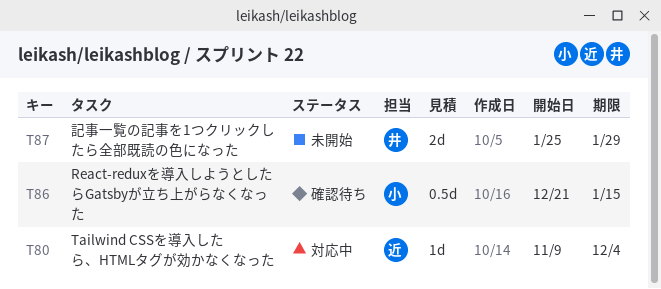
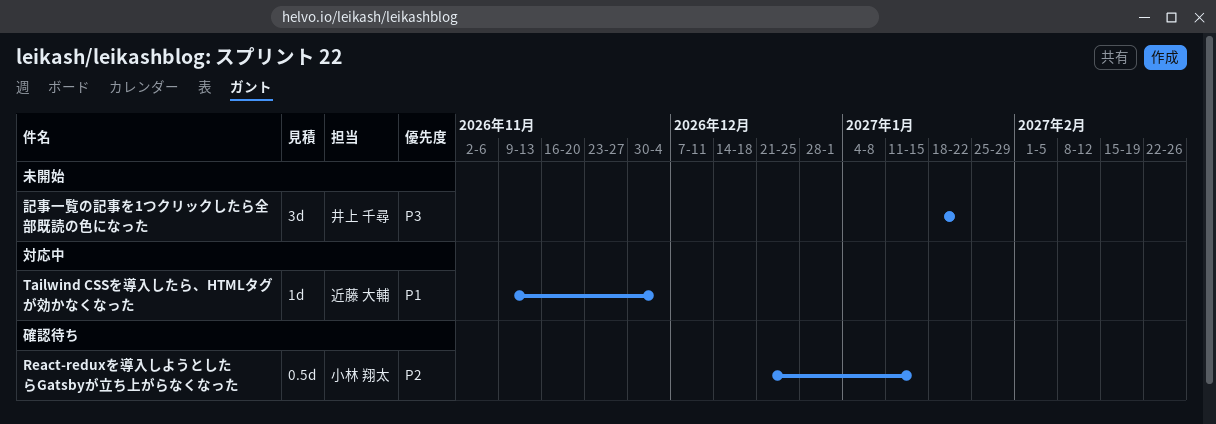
記事一覧の記事を1つクリックしたら全部既読の色になった, estimate: 2d -> 3d
記事一覧の記事を1つクリックしたら全部既読の色になった, start: Jan 25 -> Jan 18
記事一覧の記事を1つクリックしたら全部既読の色になった, due: Jan 29 -> Jan 22

